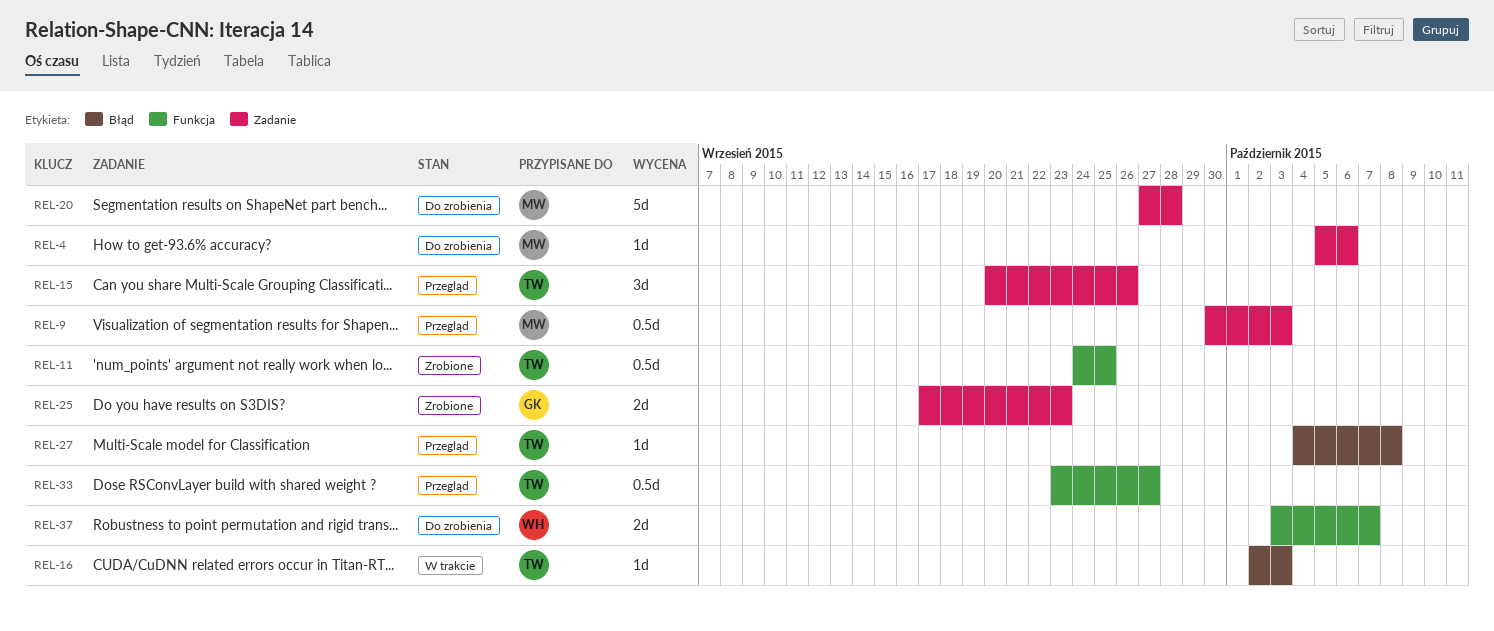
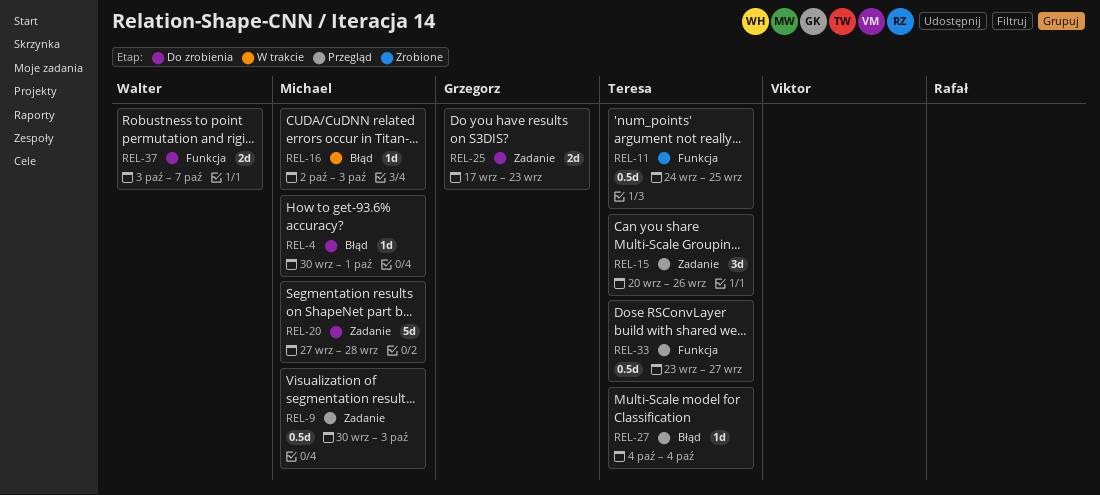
REL-4, label: Zadanie -> Błąd
REL-4, start: Oct 5 -> Sep 30
REL-4, due: Oct 6 -> Oct 1
REL-16, owner: Teresa -> Michael
REL-25, status: Zrobione -> Do zrobienia
REL-27, due: Oct 8 -> Oct 4

